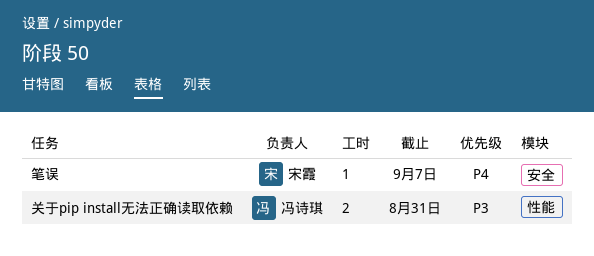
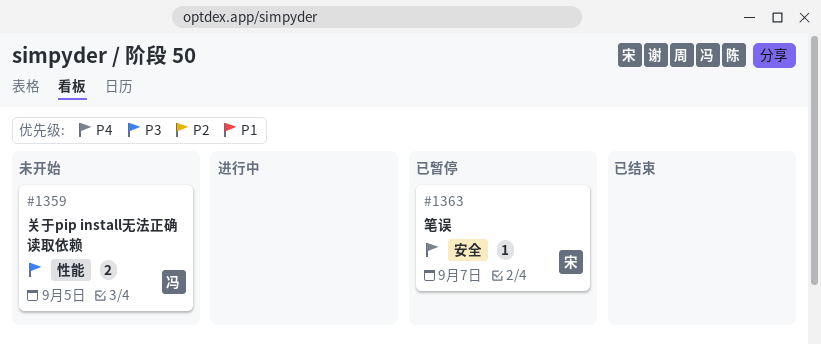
关于pip install无法正确读取依赖, due: Aug 31 -> Sep 5

